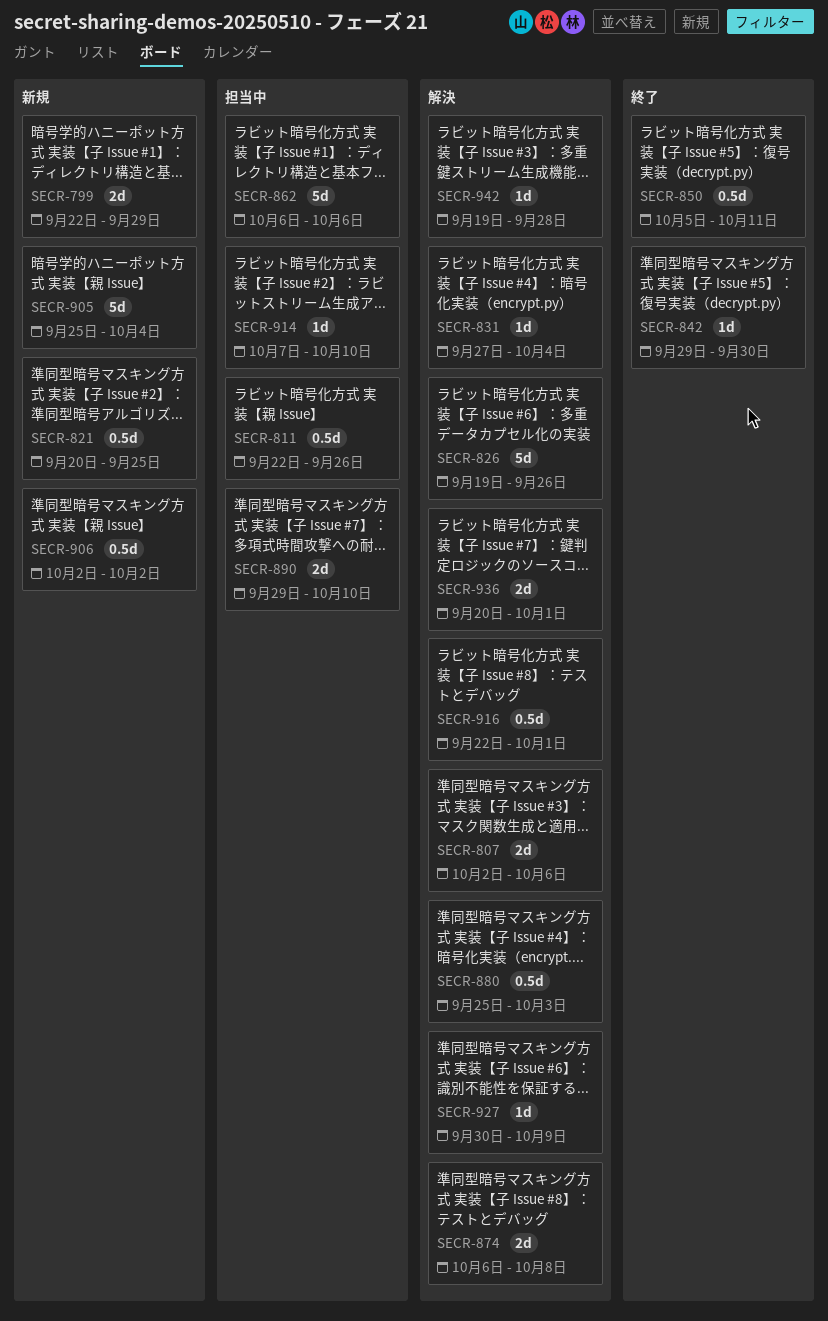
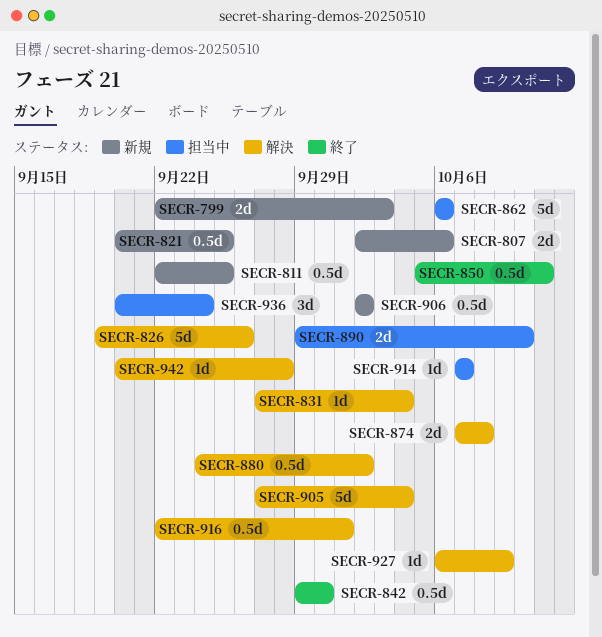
SECR-799, due: Sep 29 -> Oct 3
SECR-807, status: 解決 -> 新規
SECR-811, status: 担当中 -> 新規
SECR-811, due: Sep 26 -> Sep 25
SECR-842, estimate: 1d -> 0.5d
SECR-874, start: Oct 6 -> Oct 7
SECR-880, start: Sep 25 -> Sep 24
SECR-880, due: Oct 3 -> Oct 2
SECR-905, status: 新規 -> 解決
SECR-905, start: Sep 25 -> Sep 27
SECR-914, due: Oct 10 -> Oct 7
SECR-927, start: Sep 30 -> Oct 6
SECR-936, status: 解決 -> 担当中
SECR-936, estimate: 2d -> 3d
SECR-936, due: Oct 1 -> Sep 24
SECR-942, start: Sep 19 -> Sep 20

